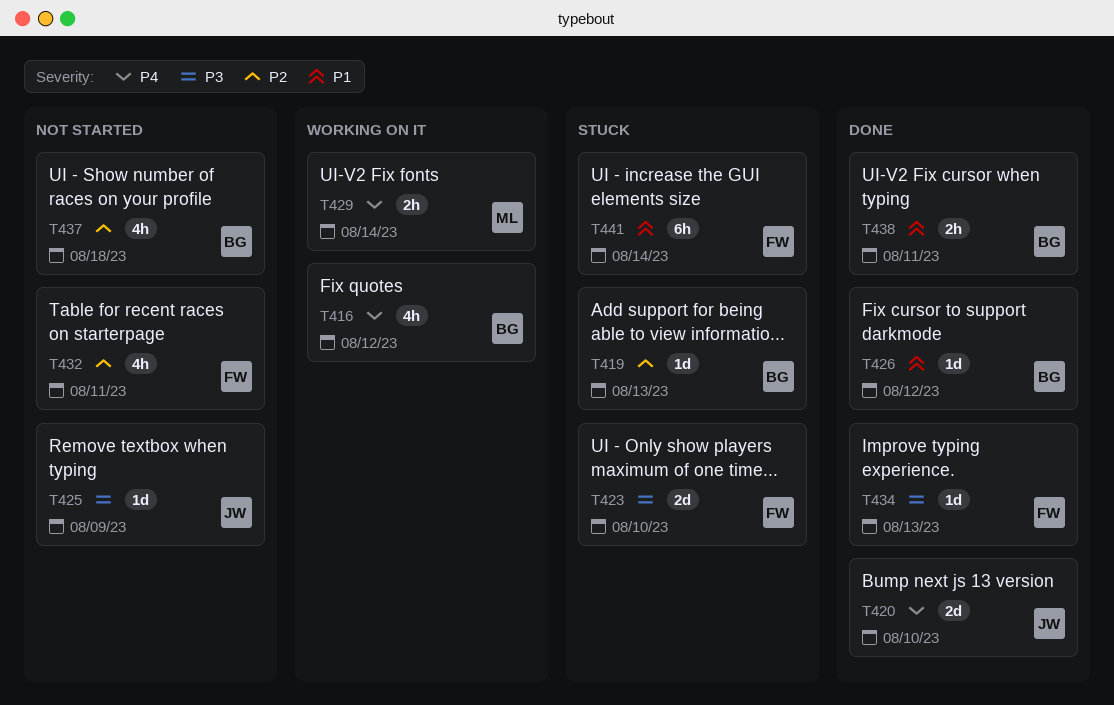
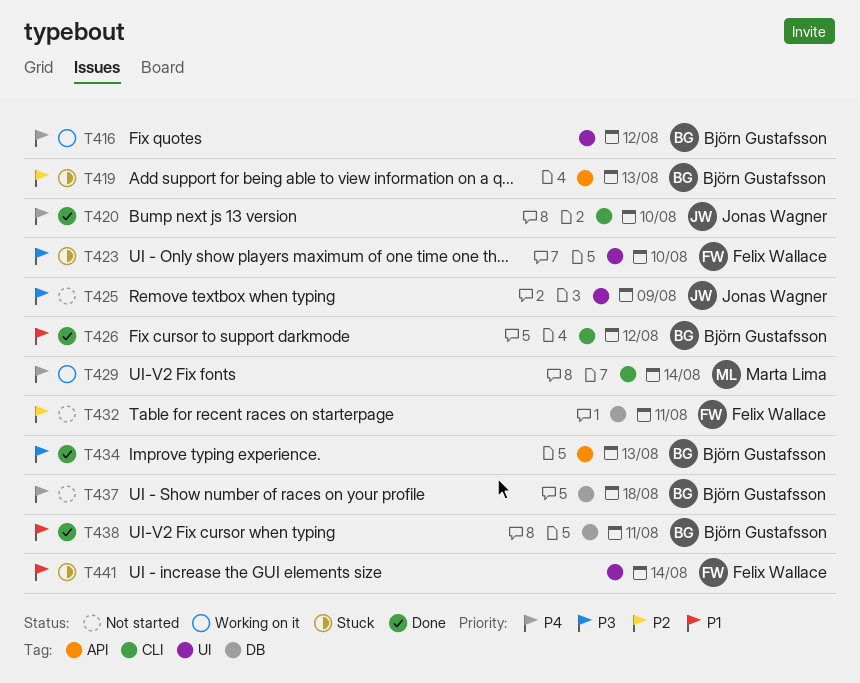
T434, owner: Felix Wallace -> Björn Gustafsson
T437, priority: P2 -> P4

